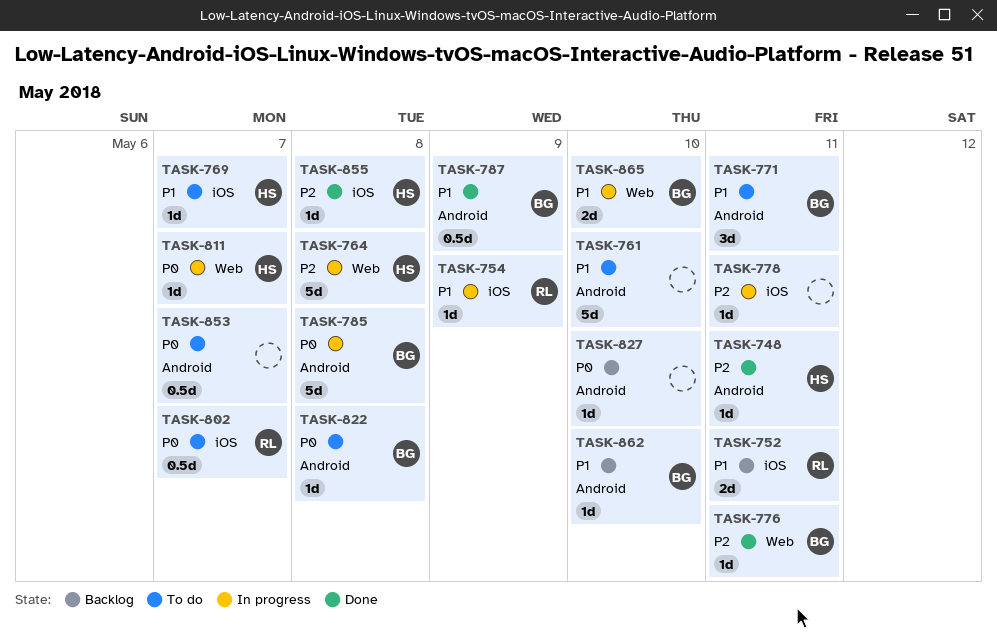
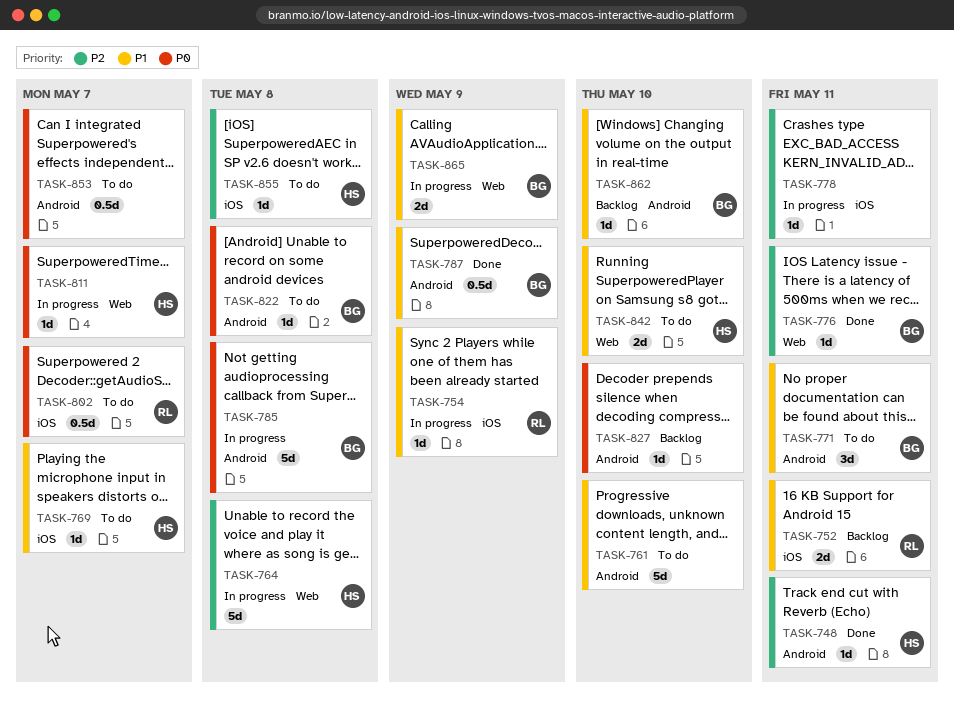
TASK-842: none -> present
TASK-855, status: Done -> To do
TASK-865, due: May 10 -> May 9

